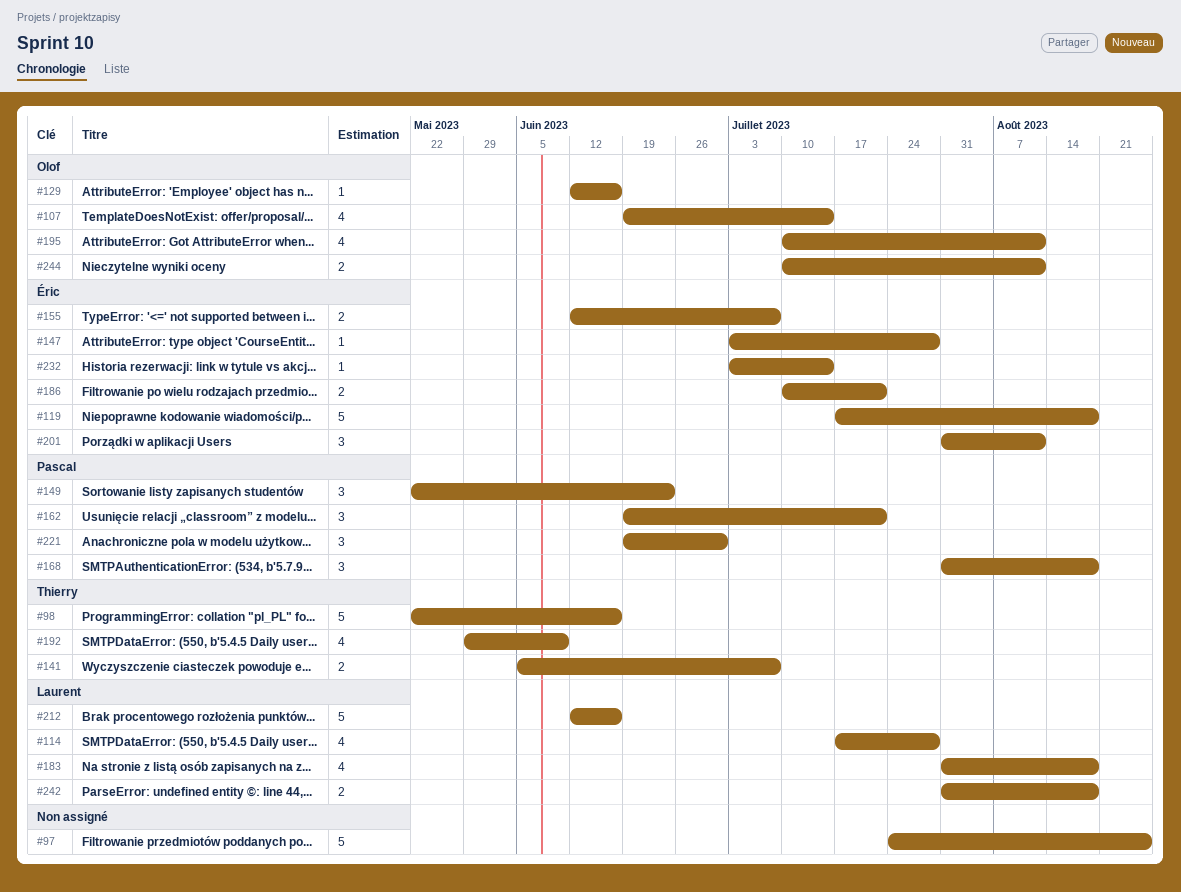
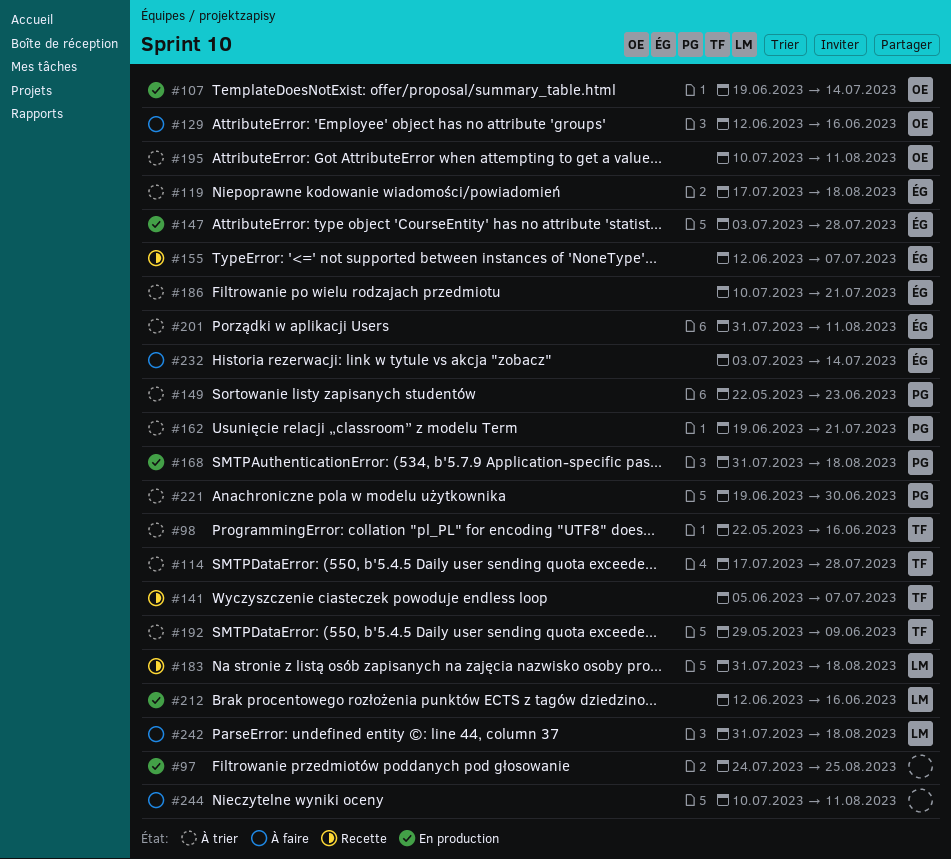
#114, owner: Laurent -> Thierry
#244, owner: Olof -> none

